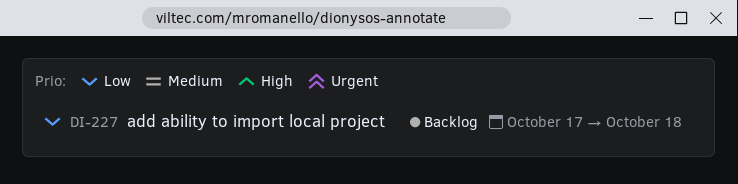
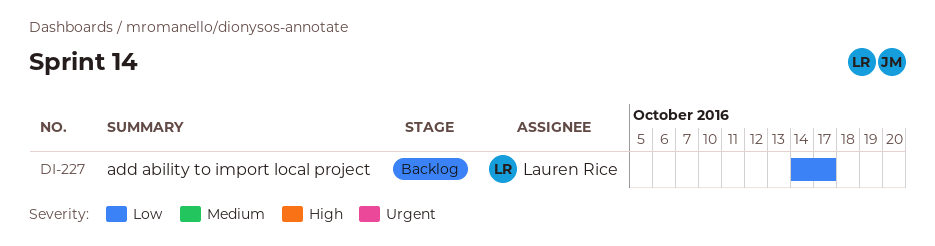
DI-227, start: Oct 17 -> Oct 14
DI-227, due: Oct 18 -> Oct 17

